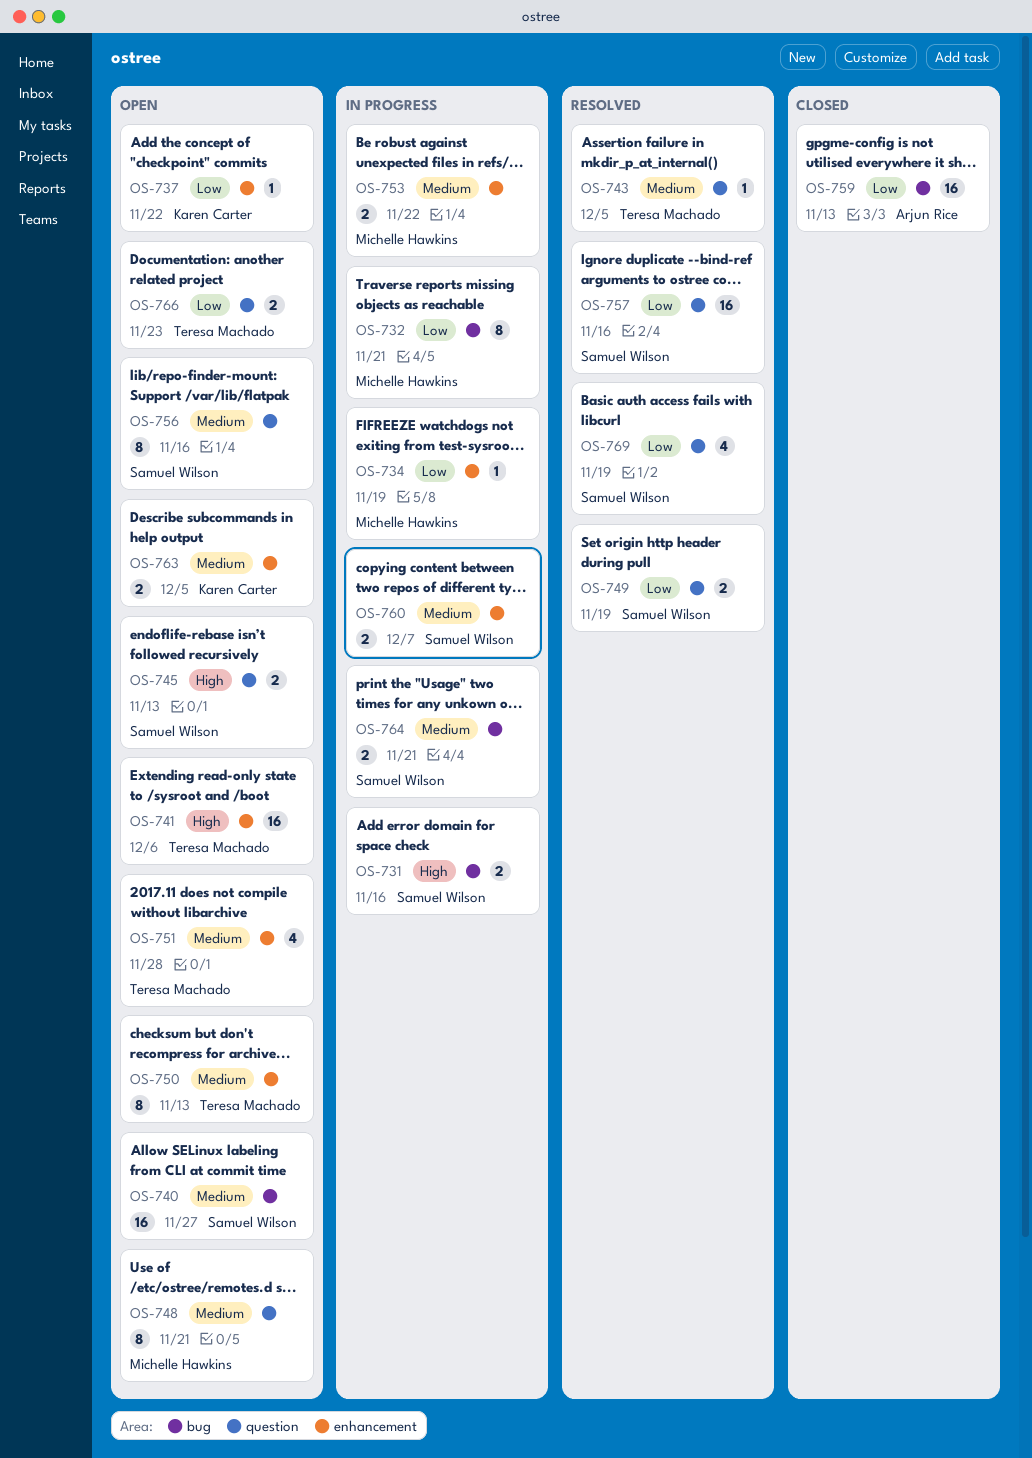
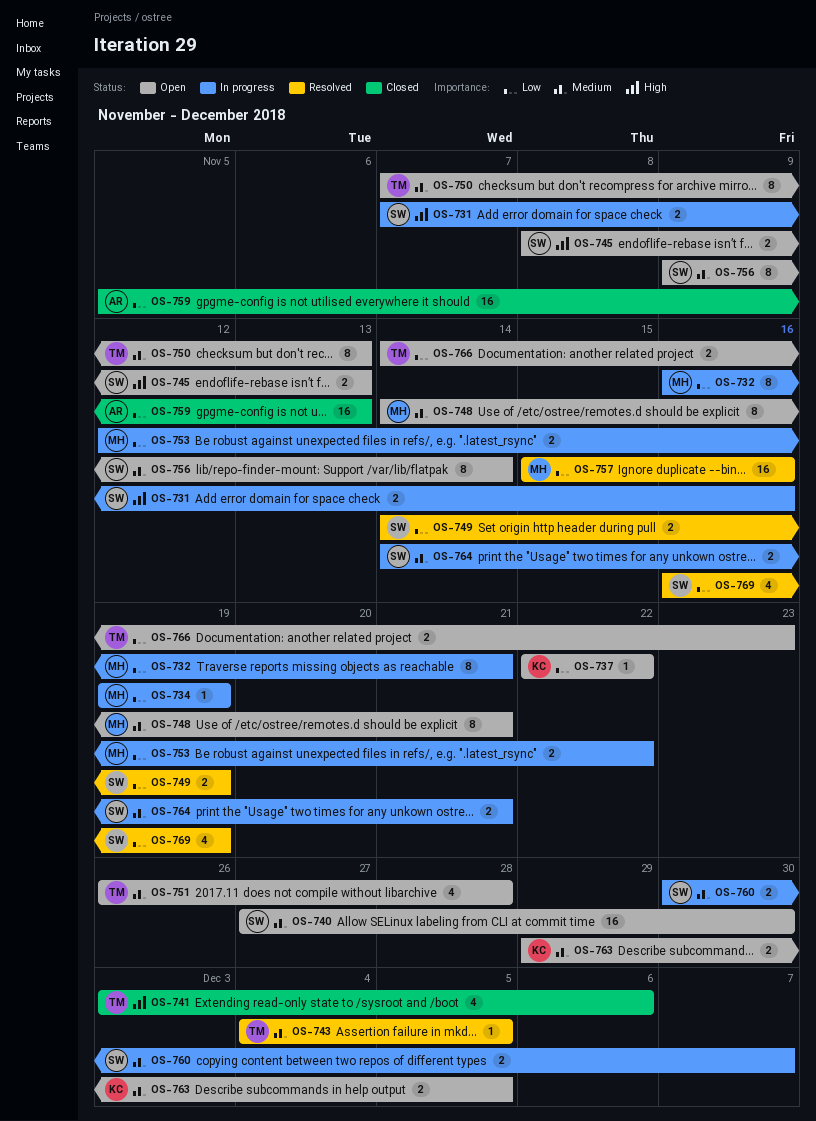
OS-740, due: Nov 27 -> Nov 30
OS-741, status: Open -> Closed
OS-741, estimate: 16 -> 4
OS-753, priority: Medium -> Low
OS-756, due: Nov 16 -> Nov 14
OS-757, owner: Samuel Wilson -> Michelle Hawkins

